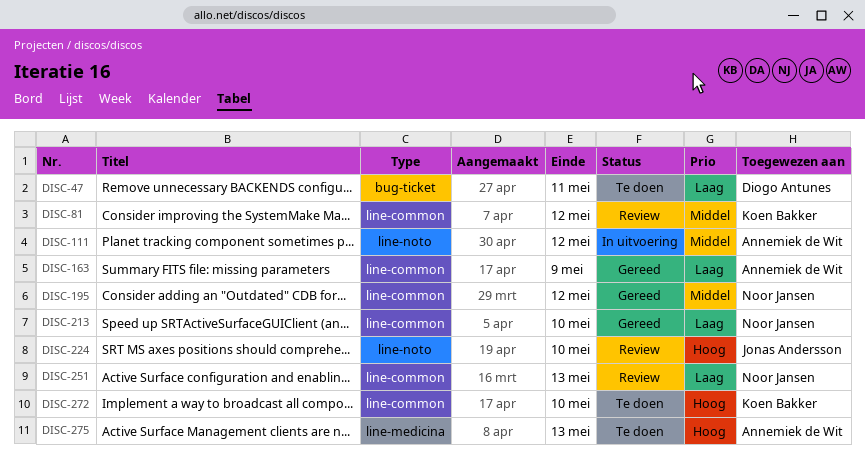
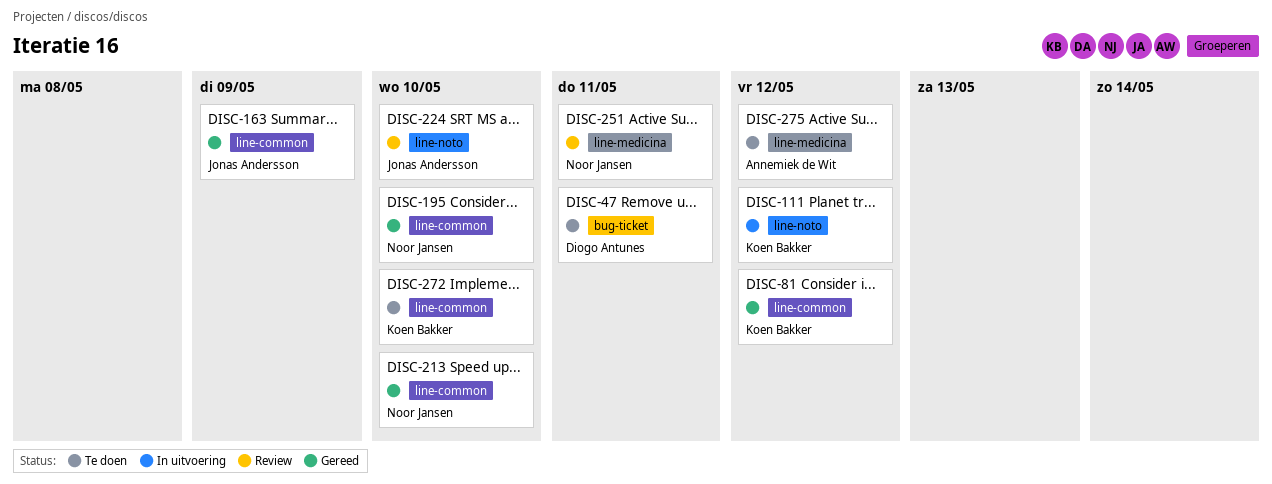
DISC-81, status: Review -> Gereed
DISC-111, owner: Annemiek de Wit -> Koen Bakker
DISC-163, owner: Annemiek de Wit -> Jonas Andersson
DISC-195, due: May 12 -> May 10
DISC-251, label: line-common -> line-medicina
DISC-251, due: May 13 -> May 11
DISC-275, due: May 13 -> May 12

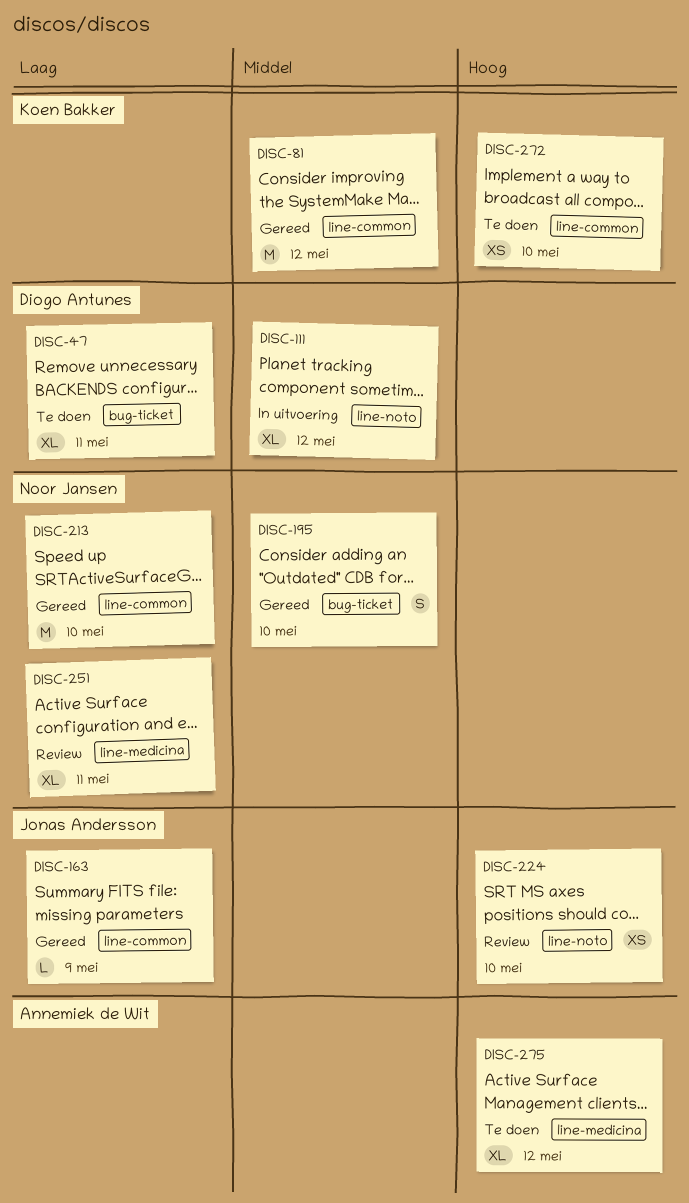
DISC-111, owner: Koen Bakker -> Diogo Antunes
DISC-195, label: line-common -> bug-ticket

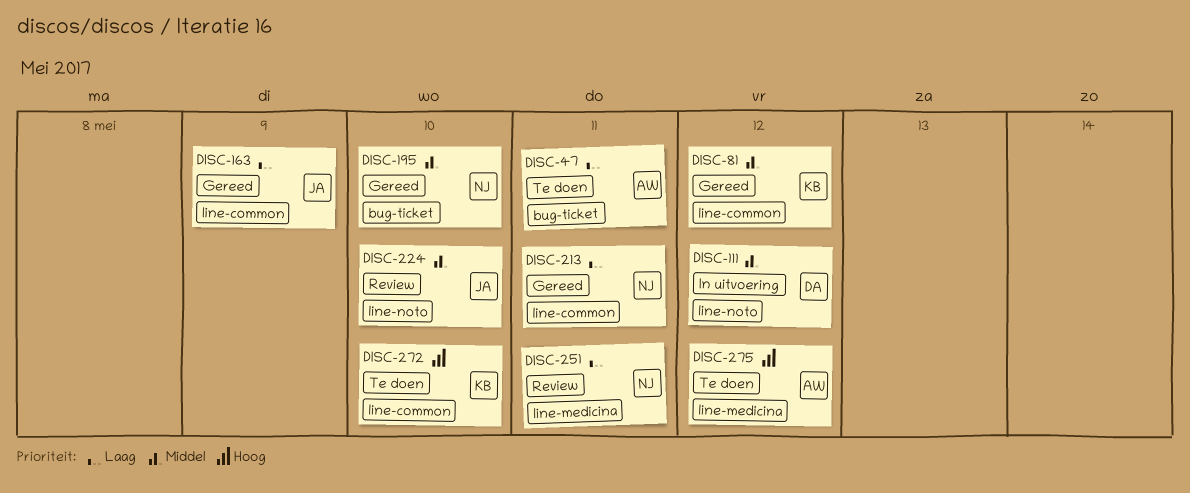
DISC-47, owner: Diogo Antunes -> Annemiek de Wit
DISC-213, due: May 10 -> May 11
DISC-224, priority: Hoog -> Middel

